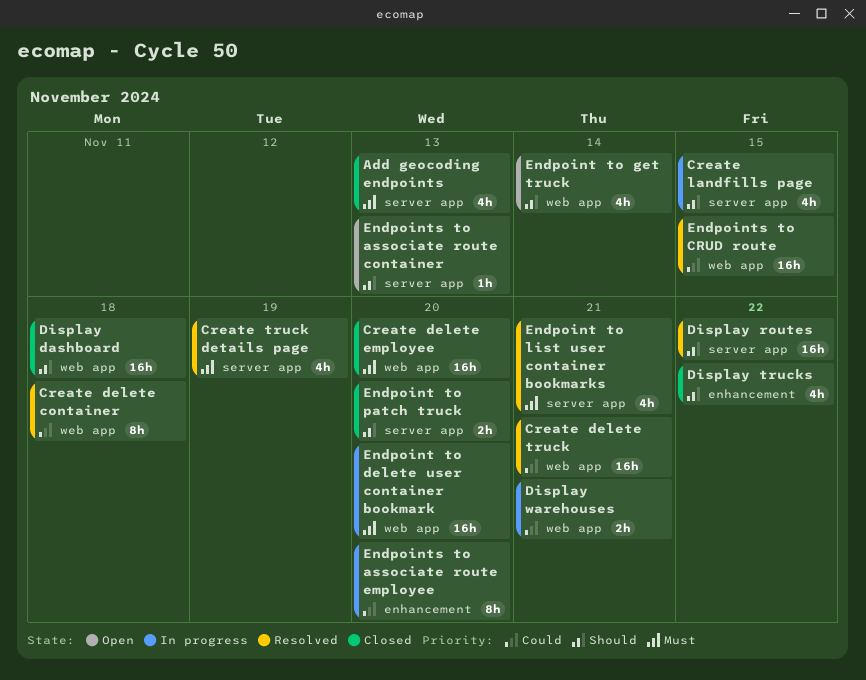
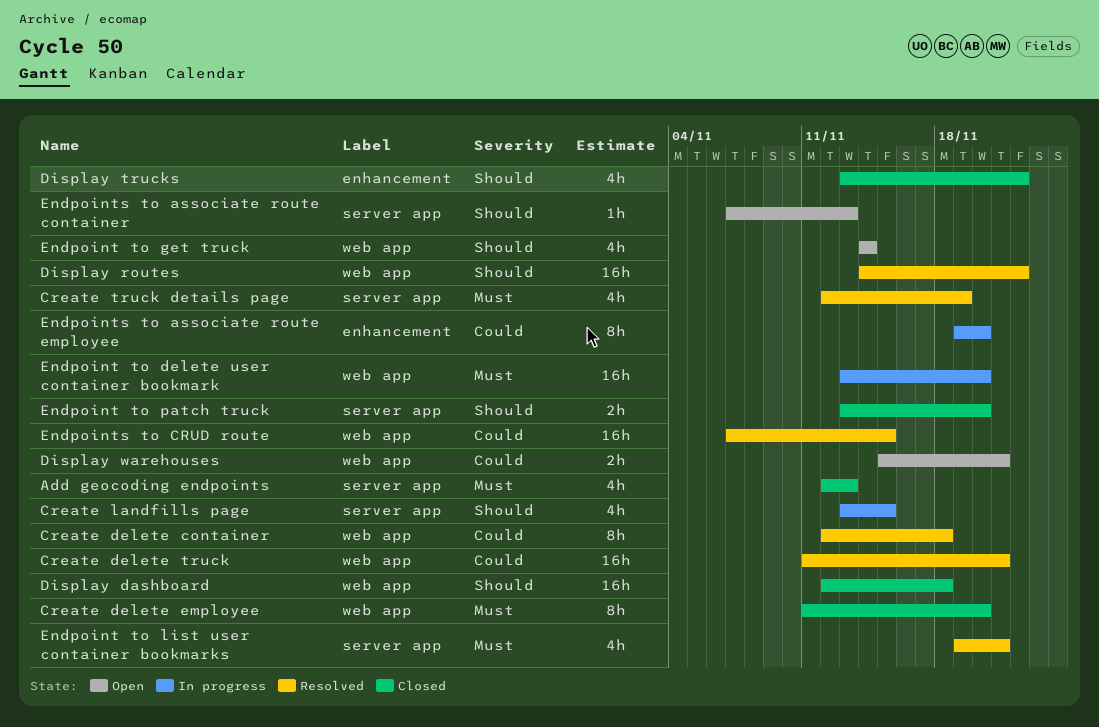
Create delete employee, estimate: 16h -> 8h
Display routes, label: server app -> web app
Display warehouses, status: In progress -> Open

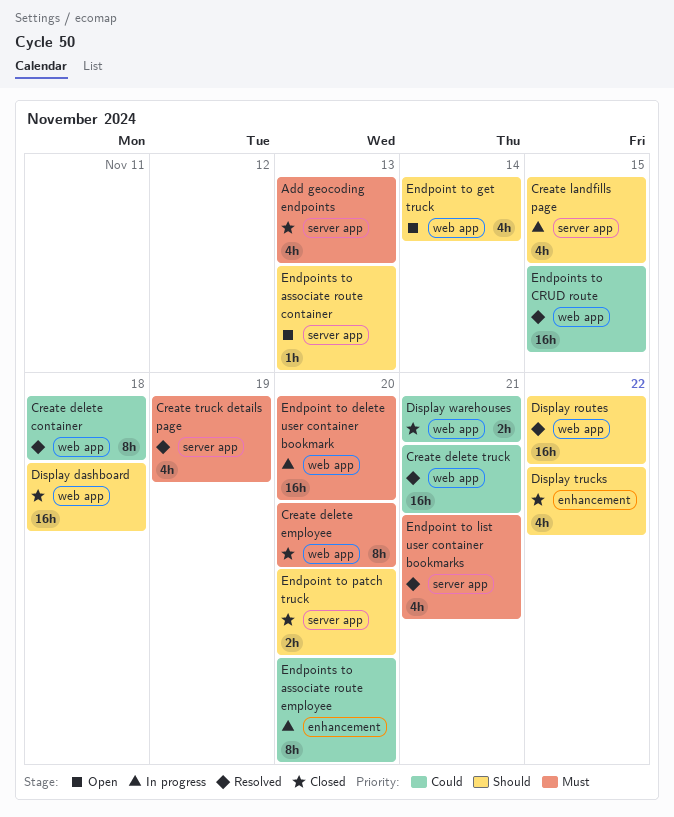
Display warehouses, status: Open -> Closed

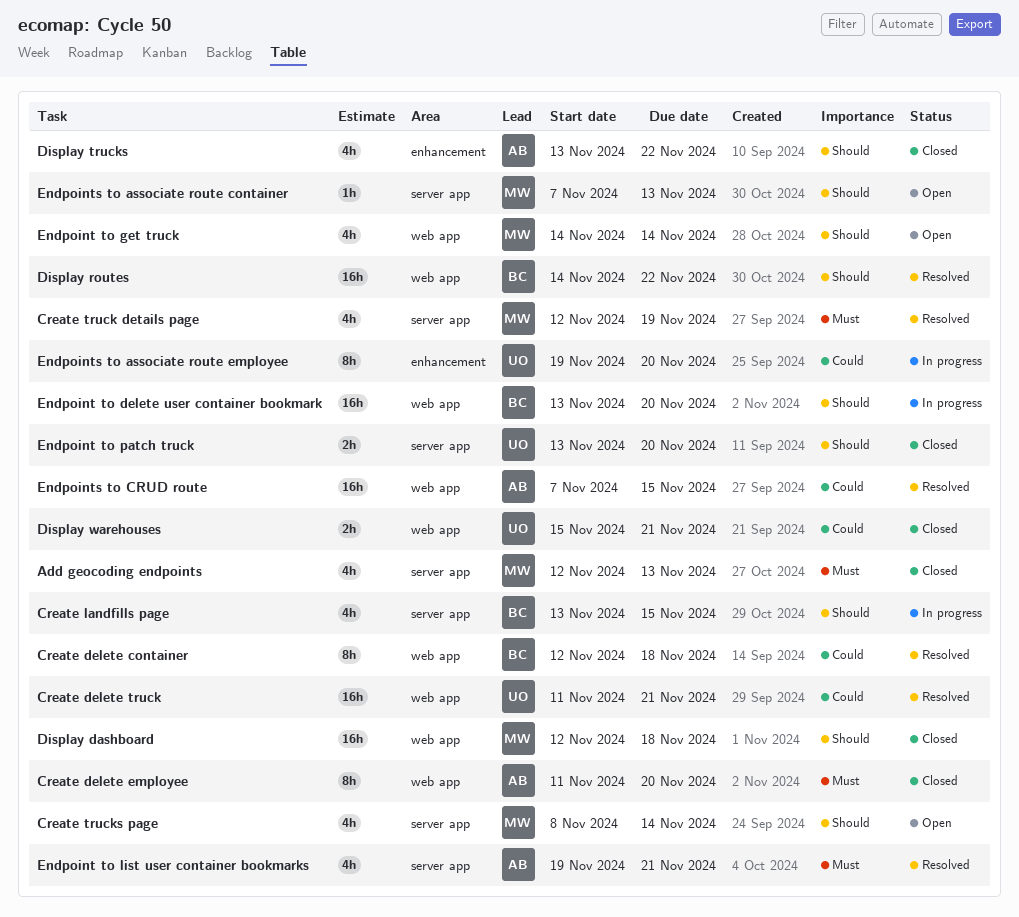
Create trucks page: none -> present
Endpoint to delete user container bookmark, priority: Must -> Should

